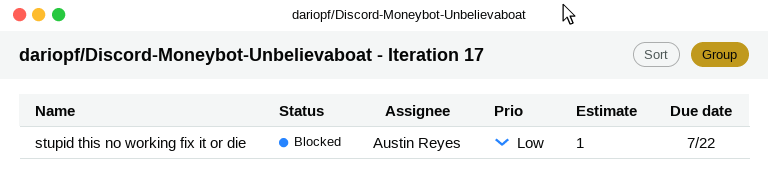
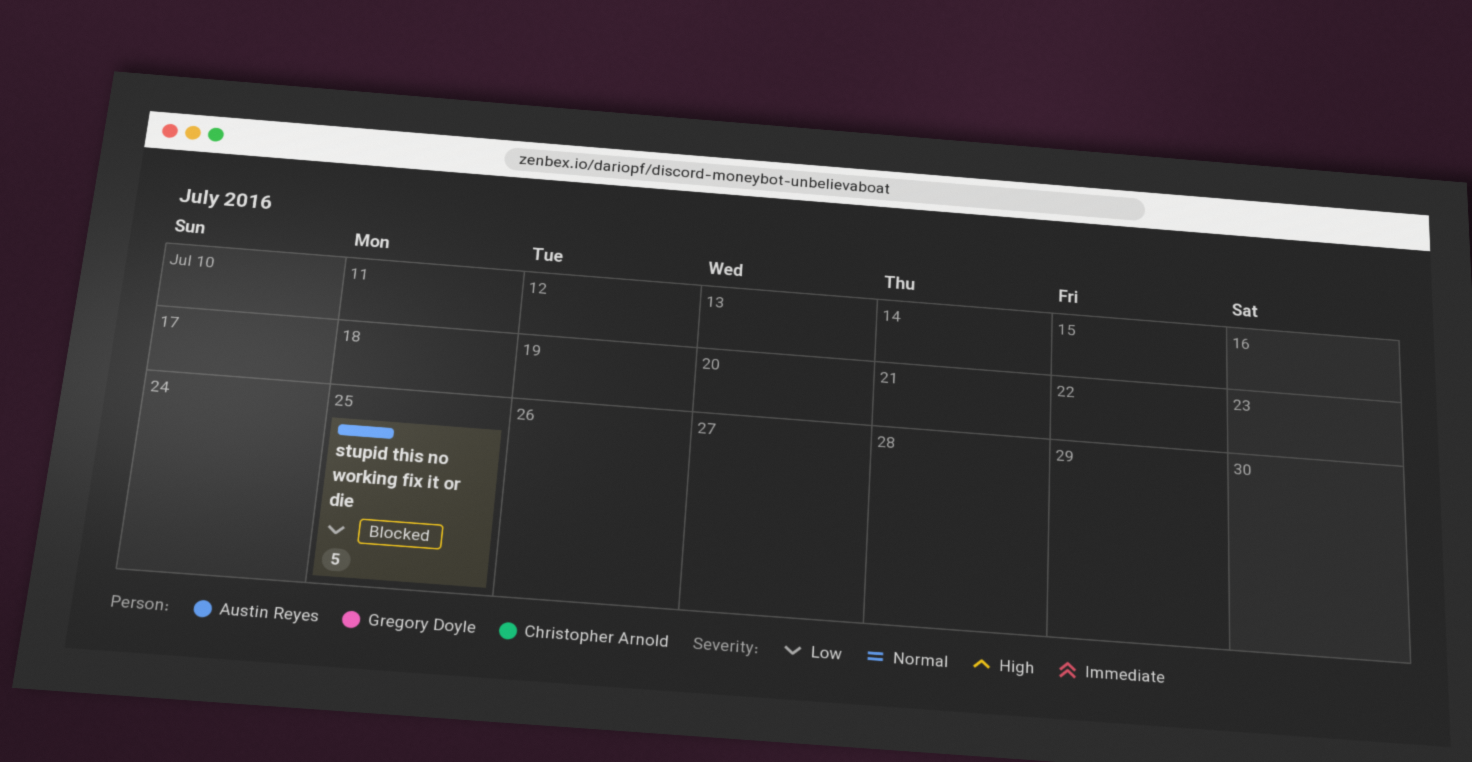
stupid this no working fix it or die, estimate: 1 -> 5
stupid this no working fix it or die, due: Jul 22 -> Jul 25

